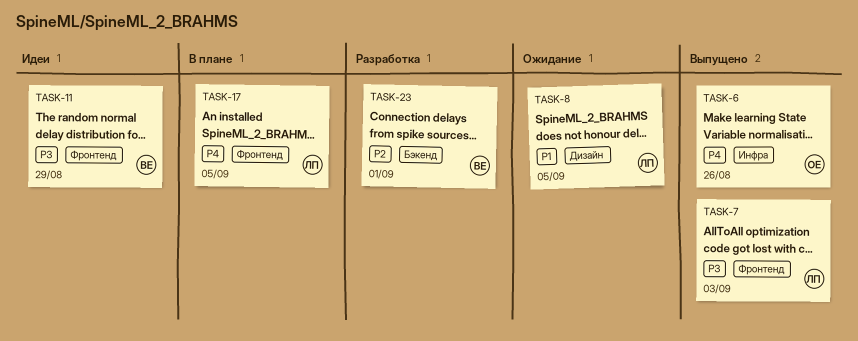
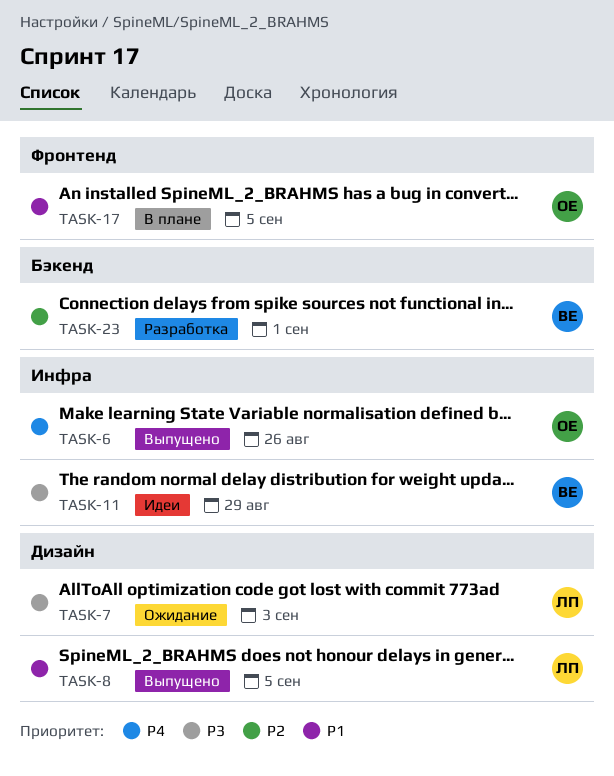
TASK-7, status: Выпущено -> Ожидание
TASK-7, label: Фронтенд -> Дизайн
TASK-8, status: Ожидание -> Выпущено
TASK-11, label: Фронтенд -> Инфра
TASK-17, owner: ЛП -> ОЕ
TASK-17, priority: P4 -> P1

